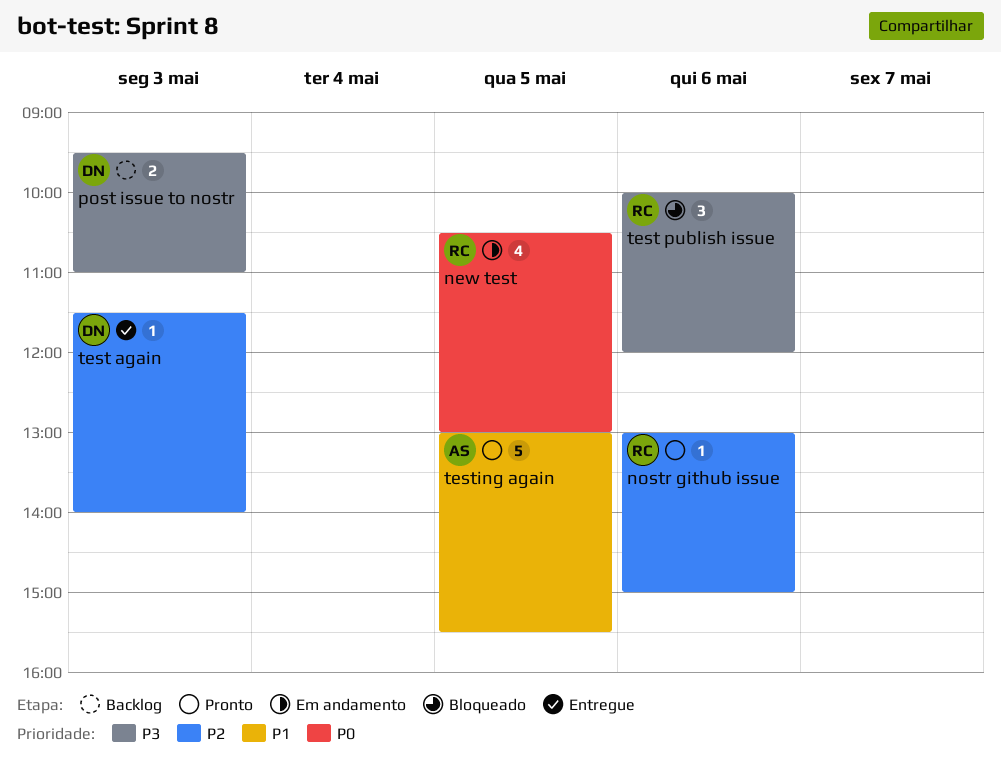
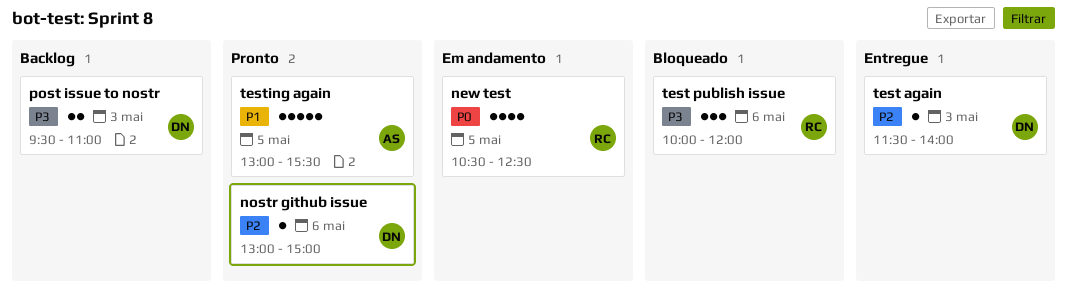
new test, ends: 13:00 -> 12:30
nostr github issue, owner: RC -> DN

